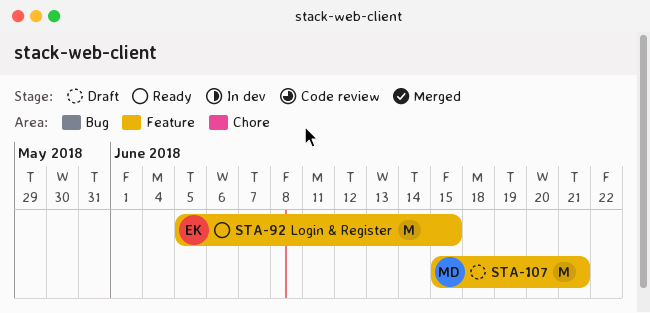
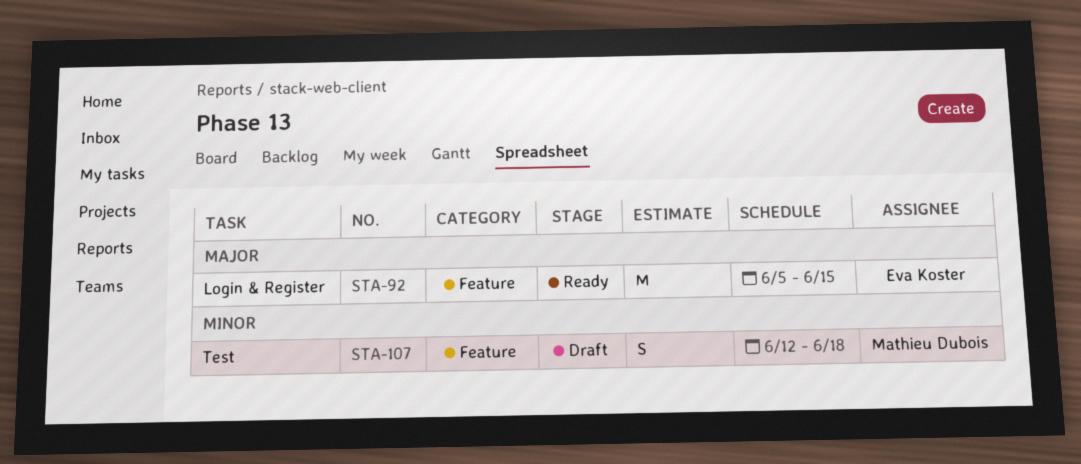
STA-107, estimate: M -> S
STA-107, start: Jun 15 -> Jun 12
STA-107, due: Jun 21 -> Jun 18

